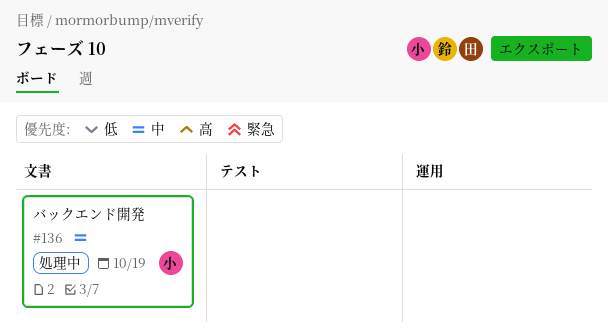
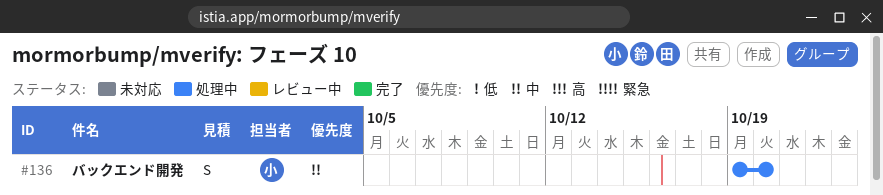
#136, due: Oct 19 -> Oct 20

